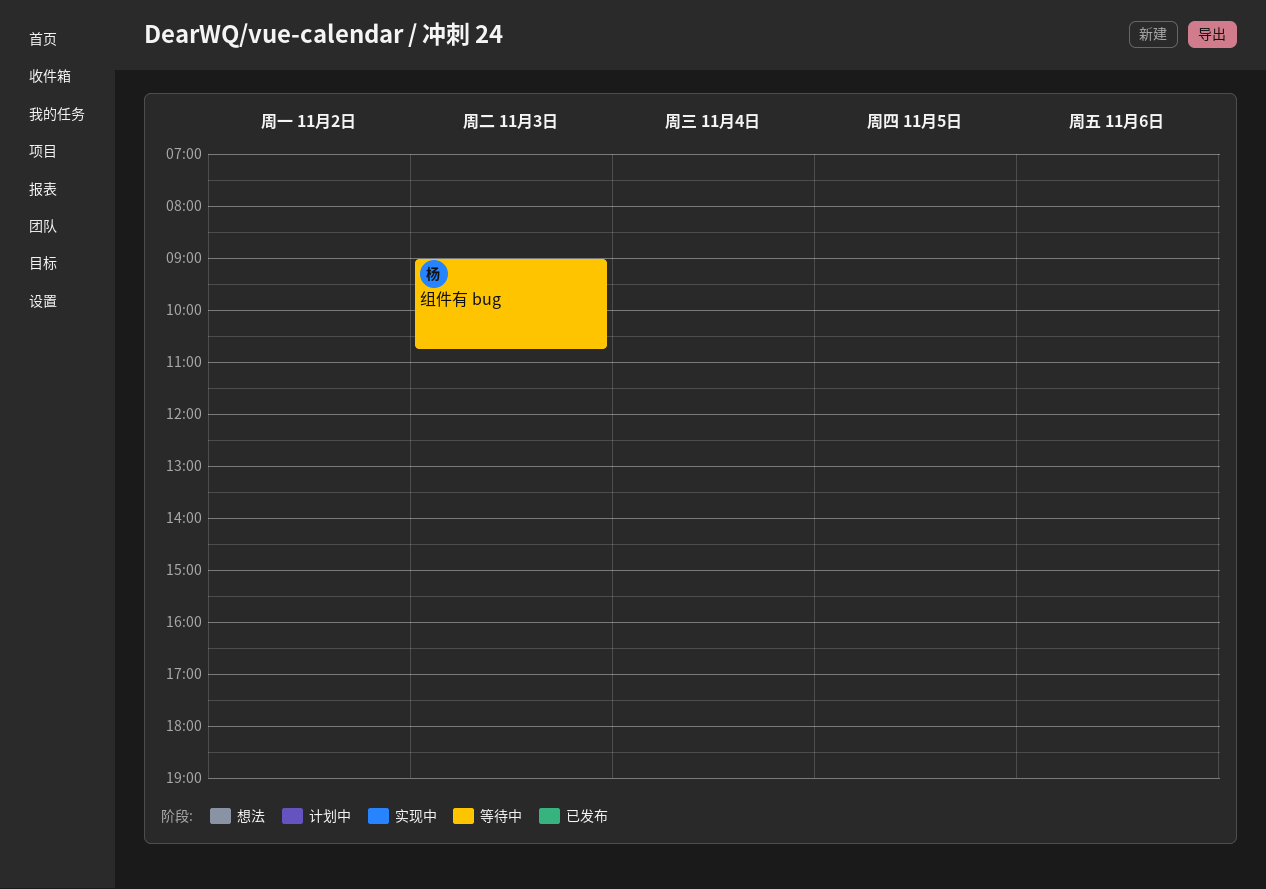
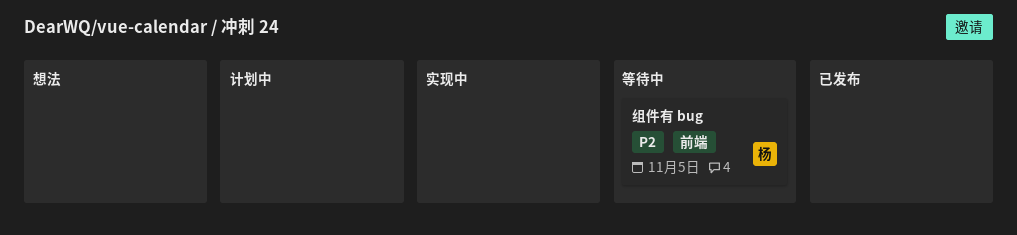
组件有 bug, day: Nov 3 -> Nov 5

